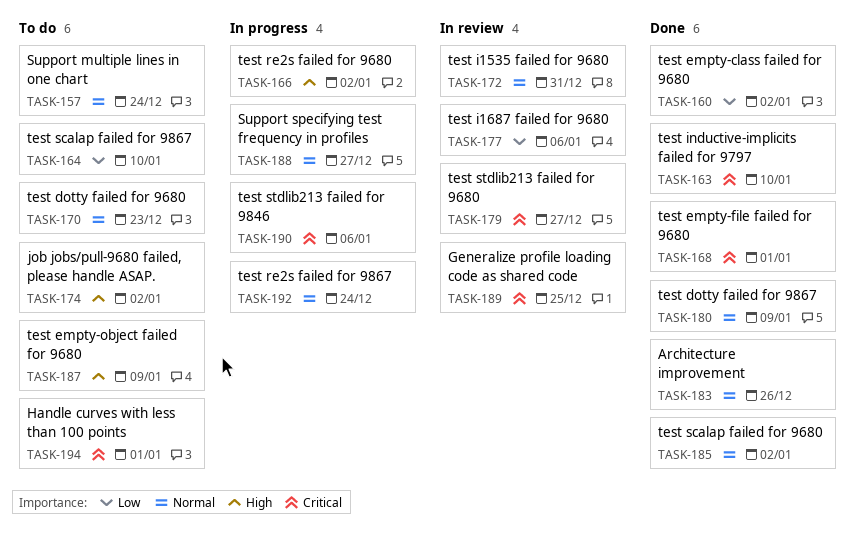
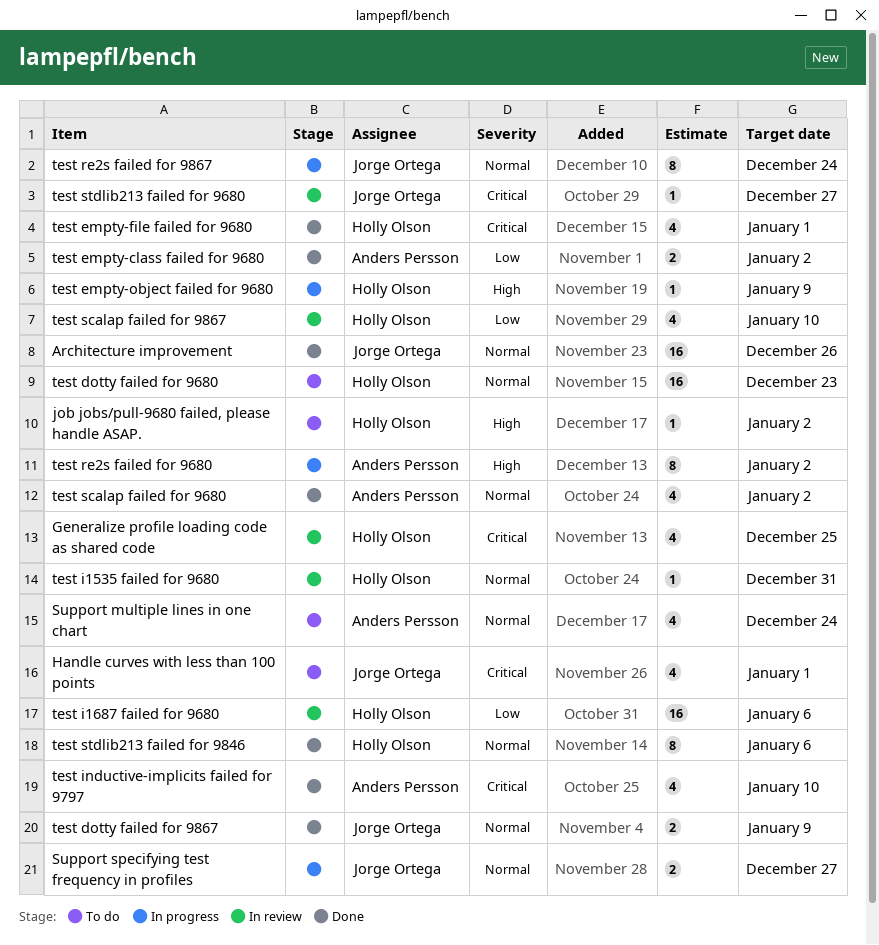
test empty-object failed for 9680, status: To do -> In progress
test scalap failed for 9867, status: To do -> In review
test stdlib213 failed for 9846, status: In progress -> Done
test stdlib213 failed for 9846, priority: Critical -> Normal

